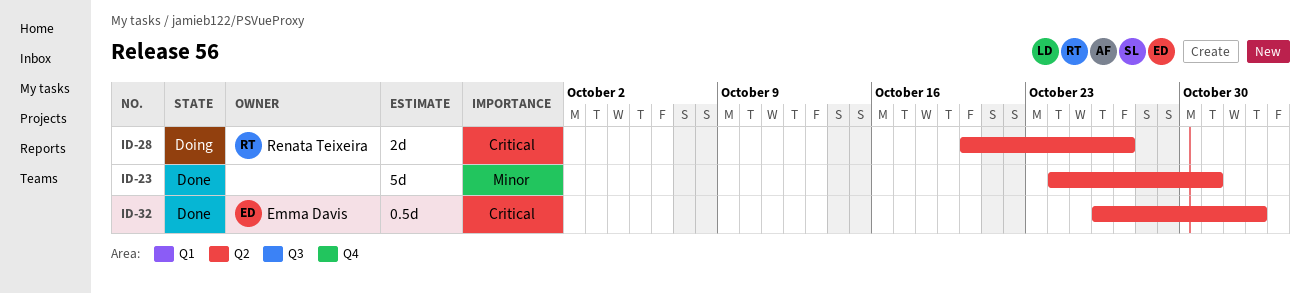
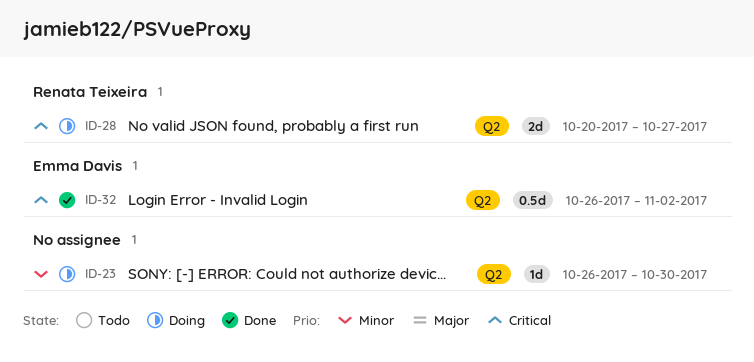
ID-23, status: Done -> Doing
ID-23, estimate: 5d -> 1d
ID-23, start: Oct 24 -> Oct 26
ID-23, due: Oct 31 -> Oct 30

